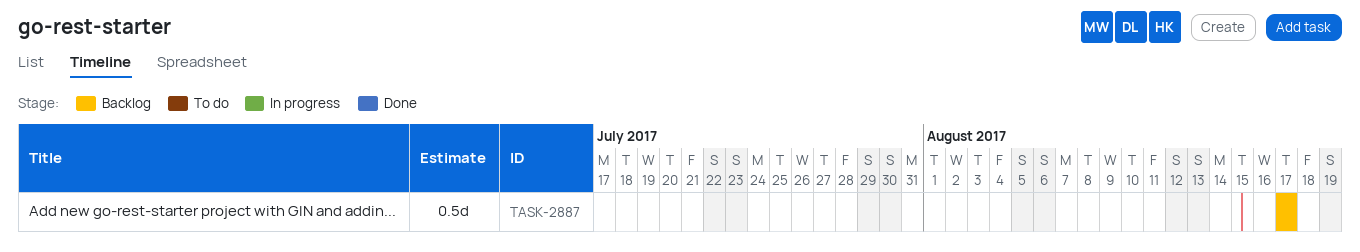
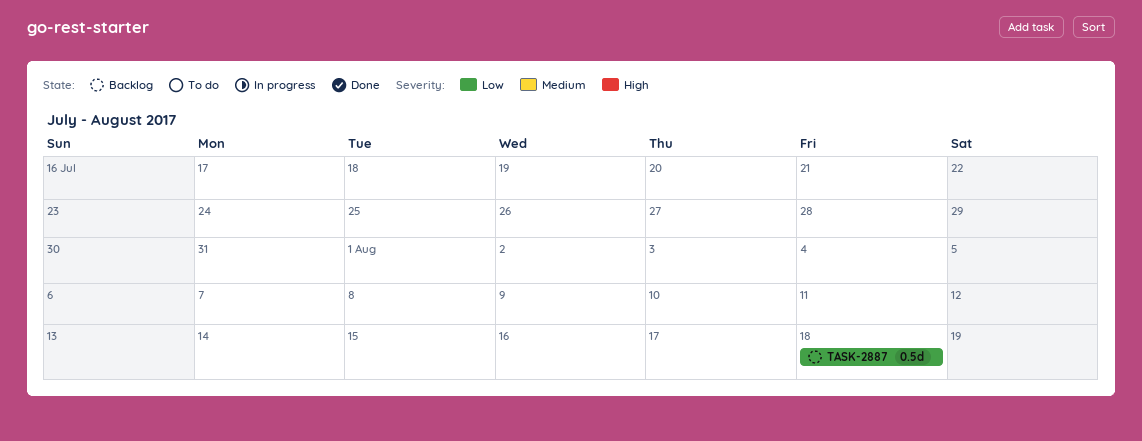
TASK-2887, start: Aug 17 -> Aug 18
TASK-2887, due: Aug 17 -> Aug 18

